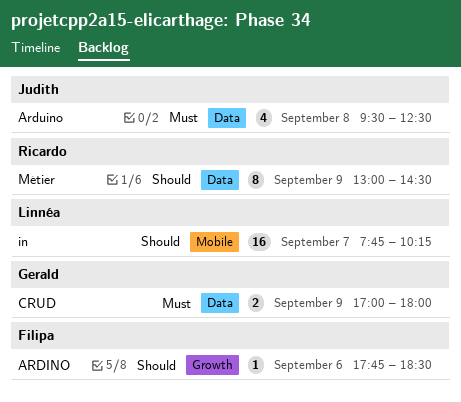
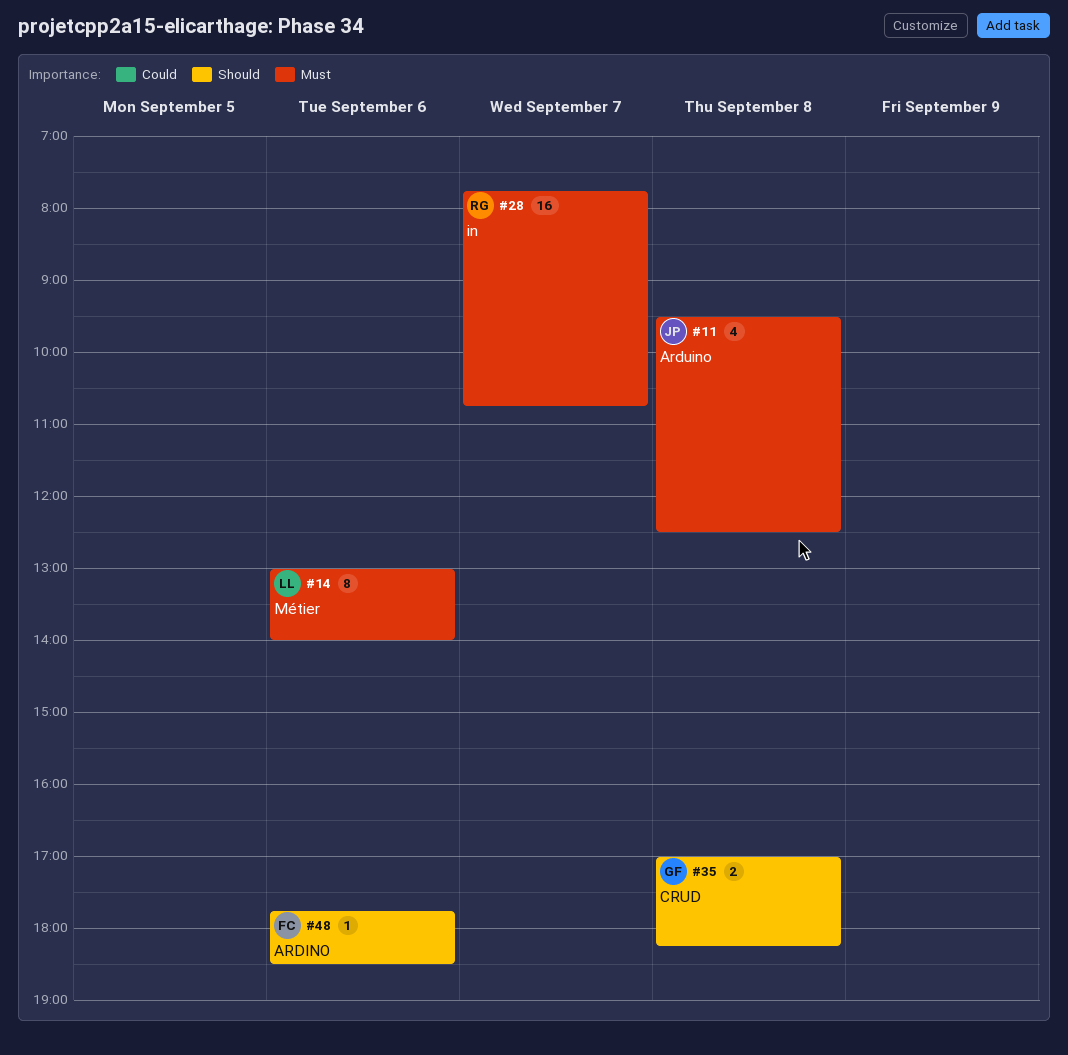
CRUD, priority: Must -> Should
CRUD, day: Sep 9 -> Sep 8
CRUD, ends: 18:00 -> 18:15
in, owner: Linnéa -> Ricardo
in, priority: Should -> Must
in, ends: 10:15 -> 10:45
Métier, owner: Ricardo -> Linnéa
Métier, priority: Should -> Must
Métier, day: Sep 9 -> Sep 6
Métier, ends: 14:30 -> 14:00

